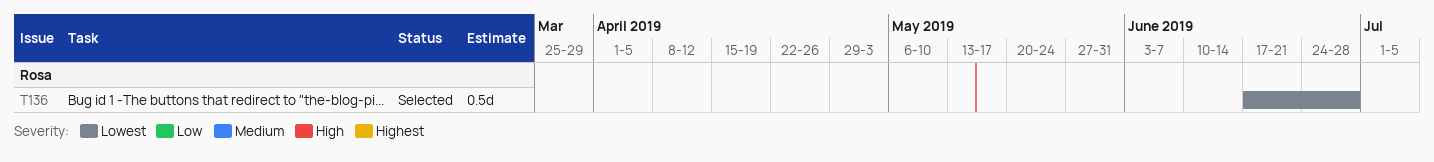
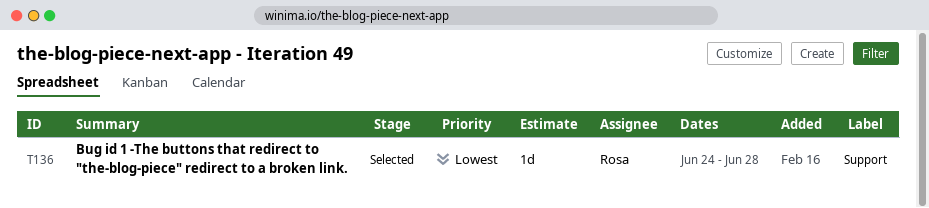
T136, estimate: 0.5d -> 1d
T136, start: Jun 17 -> Jun 24

